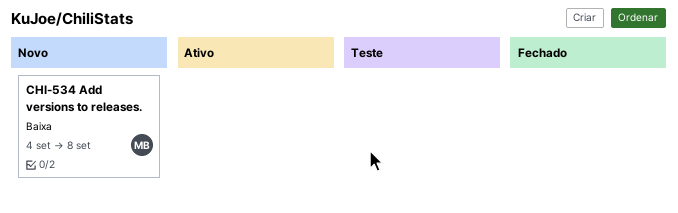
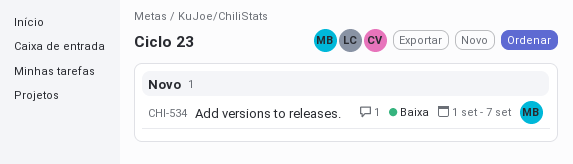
CHI-534, start: Sep 4 -> Sep 1
CHI-534, due: Sep 8 -> Sep 7

